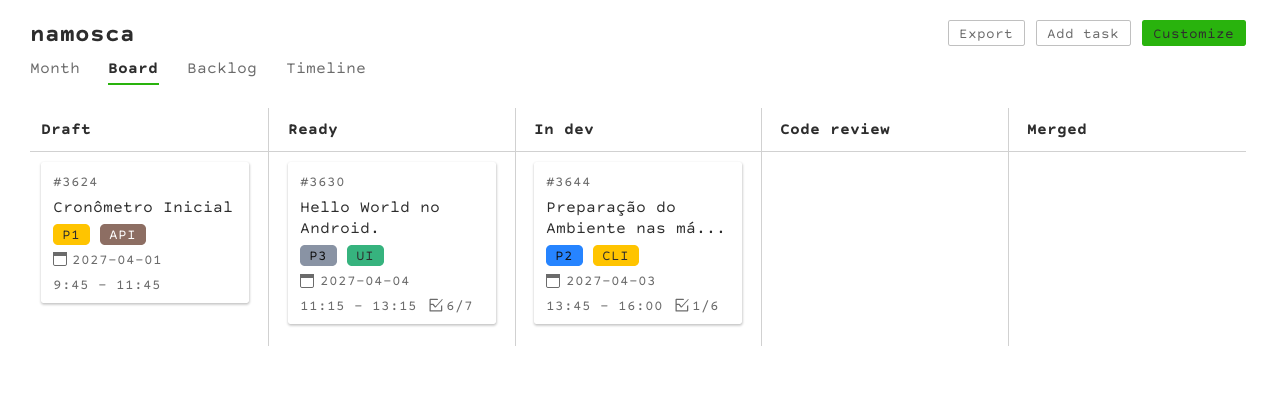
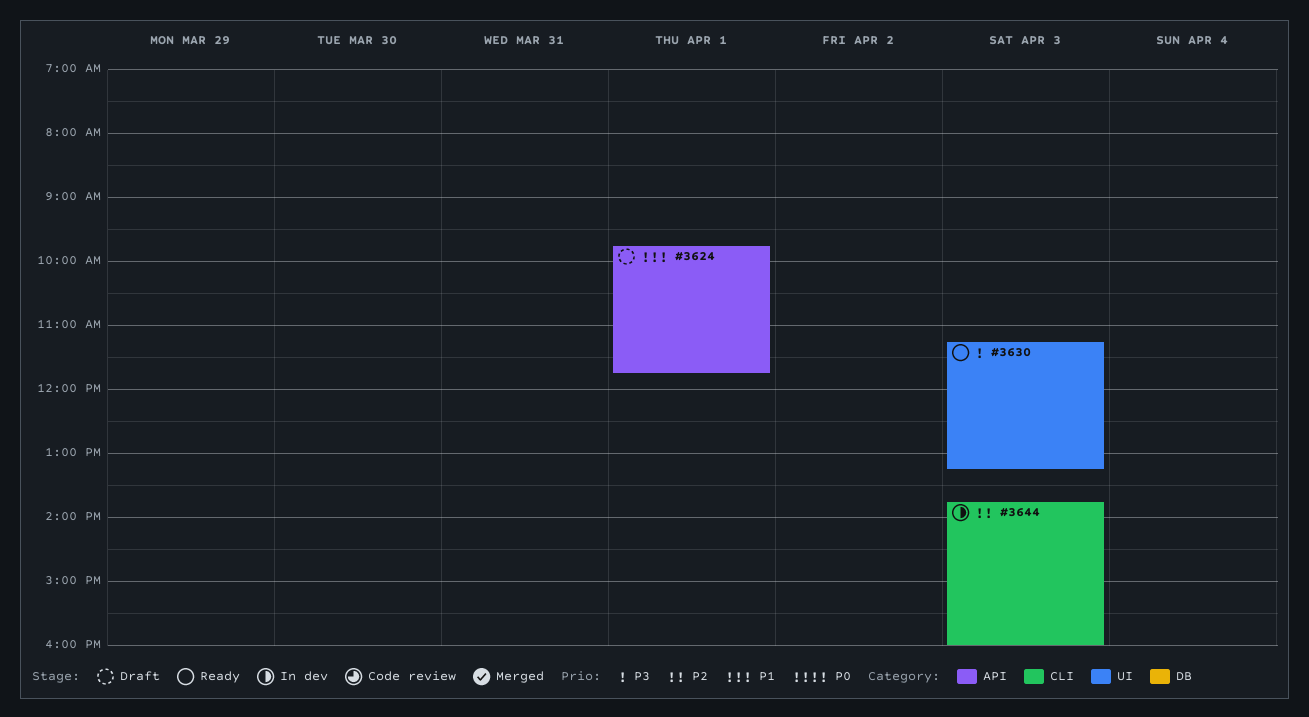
#3630, day: Apr 4 -> Apr 3

